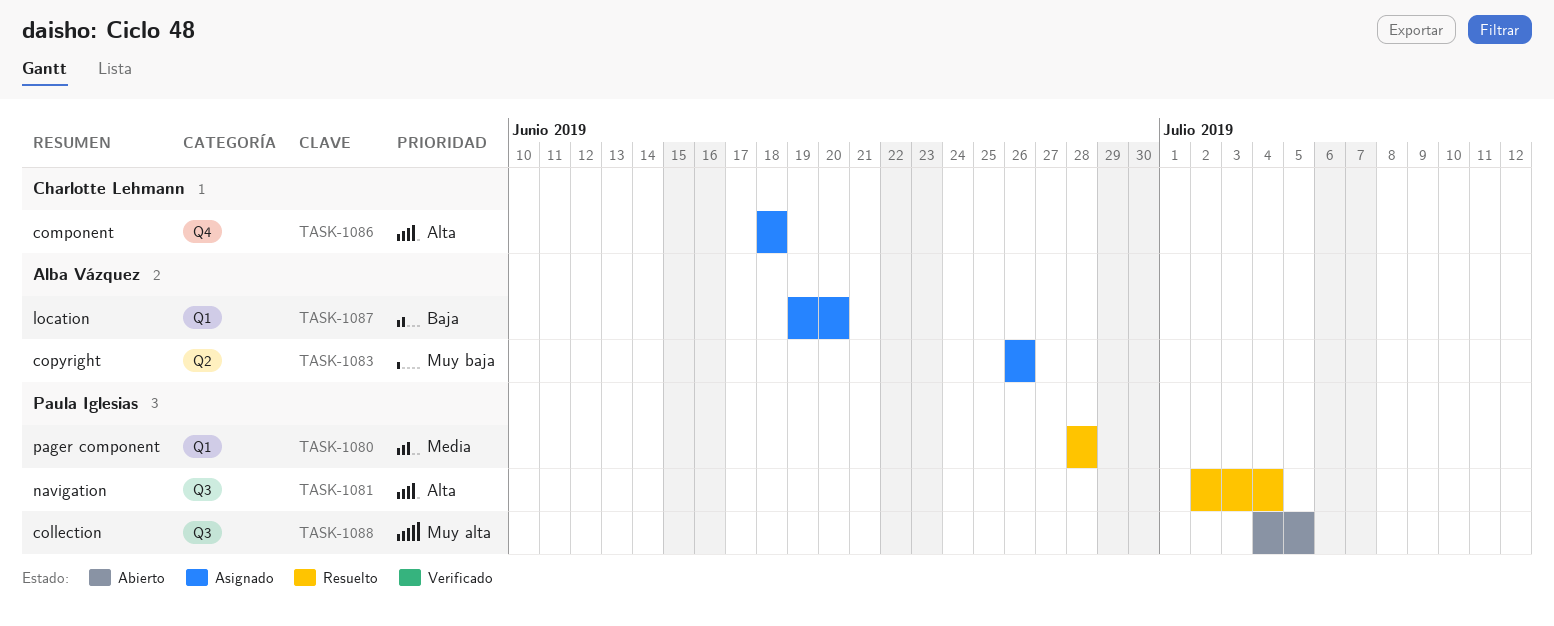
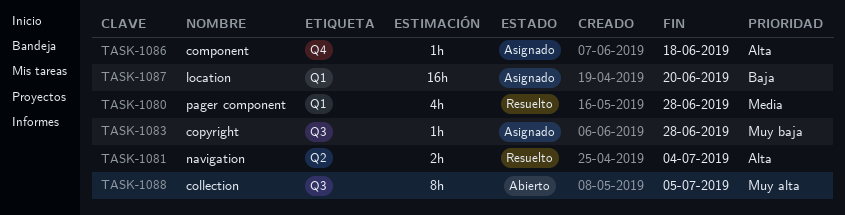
TASK-1081, label: Q3 -> Q2
TASK-1083, label: Q2 -> Q3
TASK-1083, due: Jun 26 -> Jun 28

